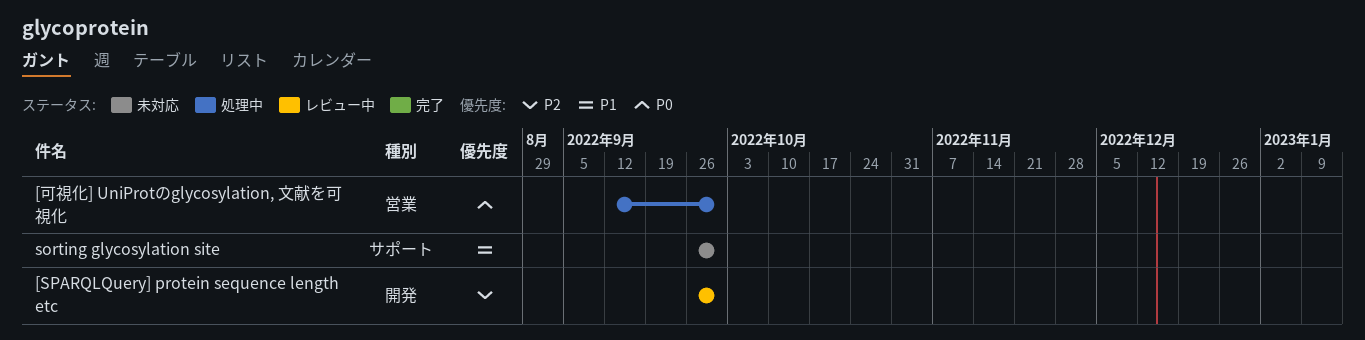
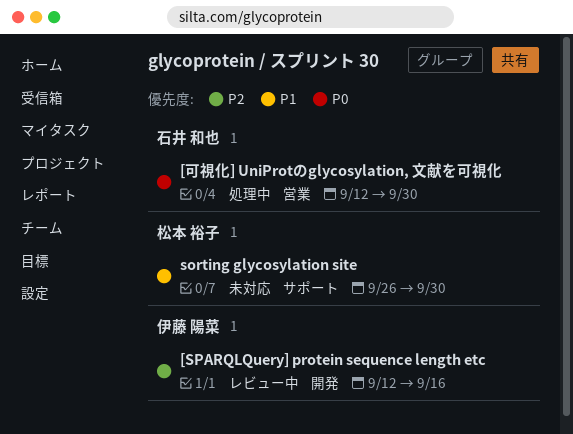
[SPARQLQuery] protein sequence length etc, start: Sep 26 -> Sep 12
[SPARQLQuery] protein sequence length etc, due: Sep 30 -> Sep 16

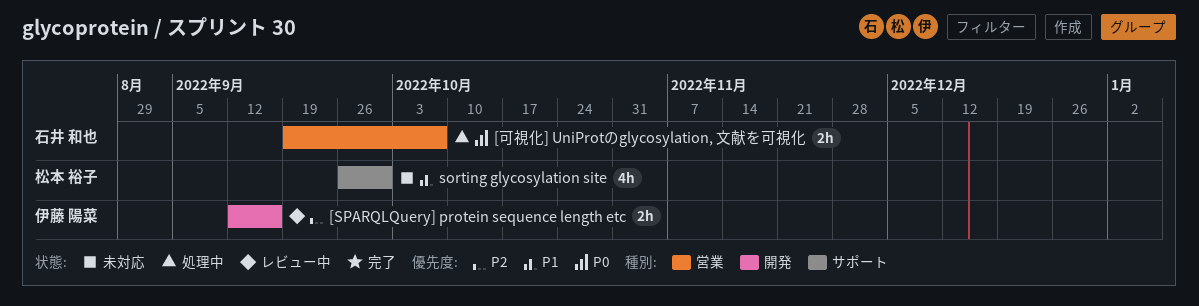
[可視化] UniProtのglycosylation, 文献を可視化, start: Sep 12 -> Sep 19
[可視化] UniProtのglycosylation, 文献を可視化, due: Sep 30 -> Oct 7

